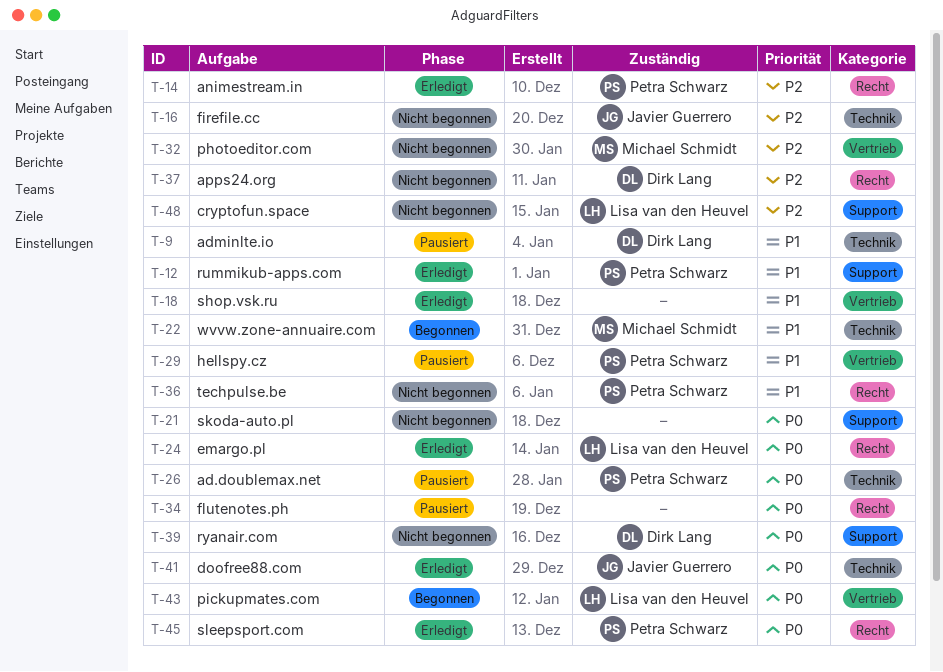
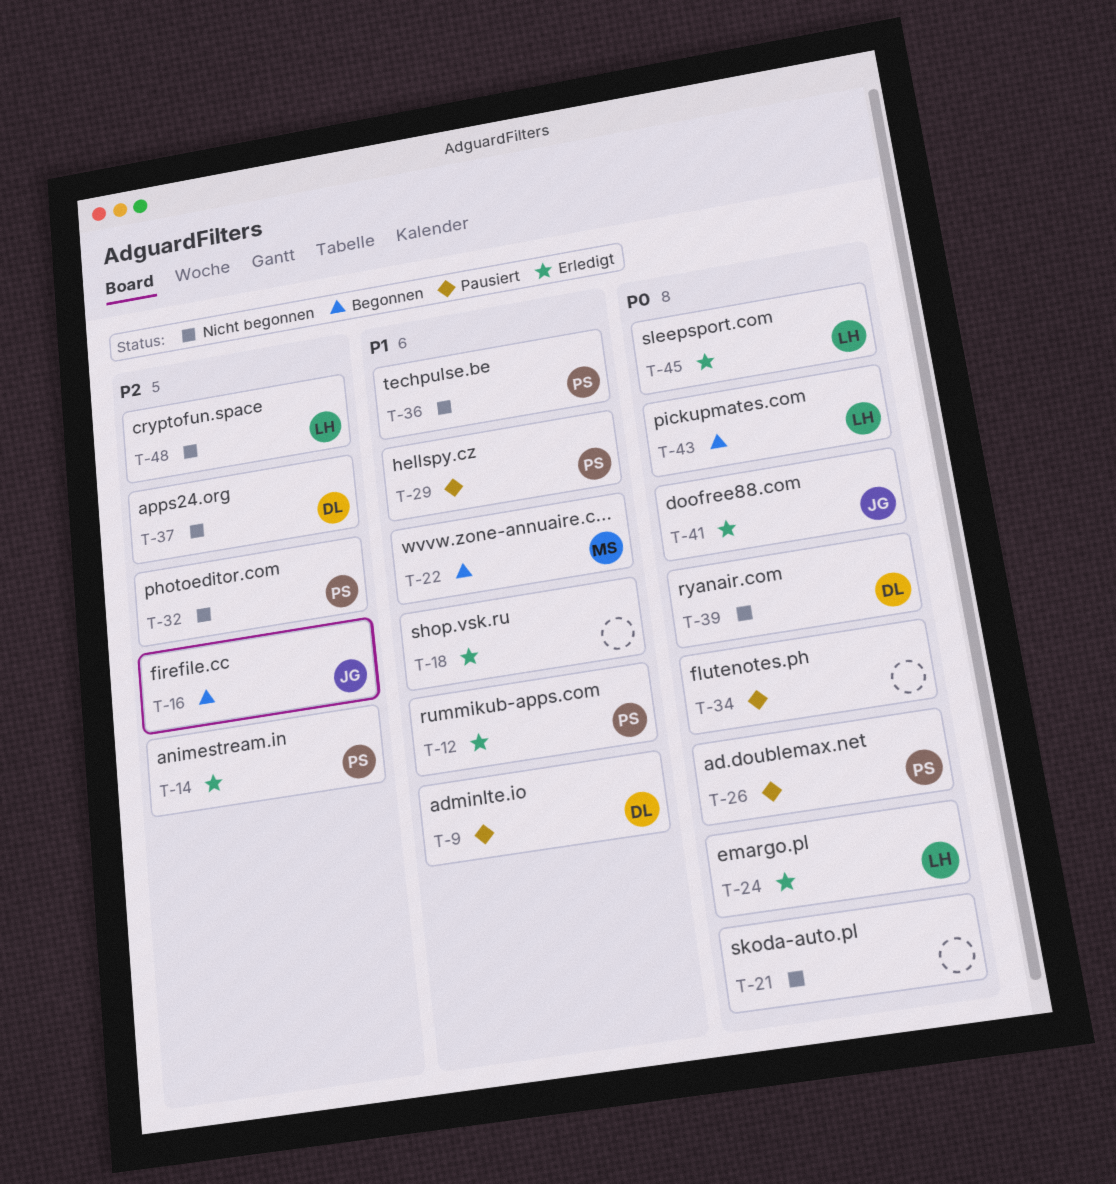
T-16, status: Nicht begonnen -> Begonnen
T-32, owner: Michael Schmidt -> Petra Schwarz
T-45, owner: Petra Schwarz -> Lisa van den Heuvel

